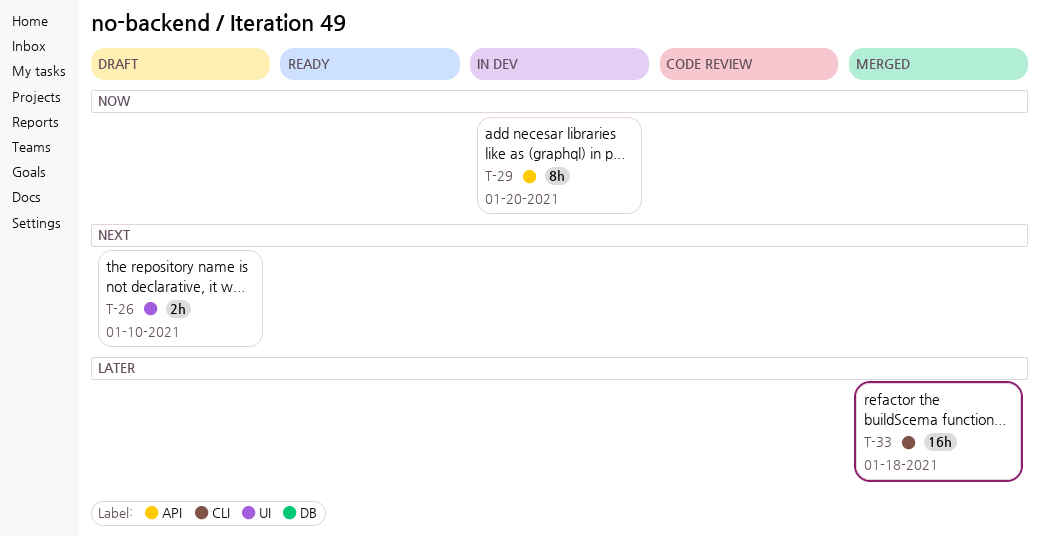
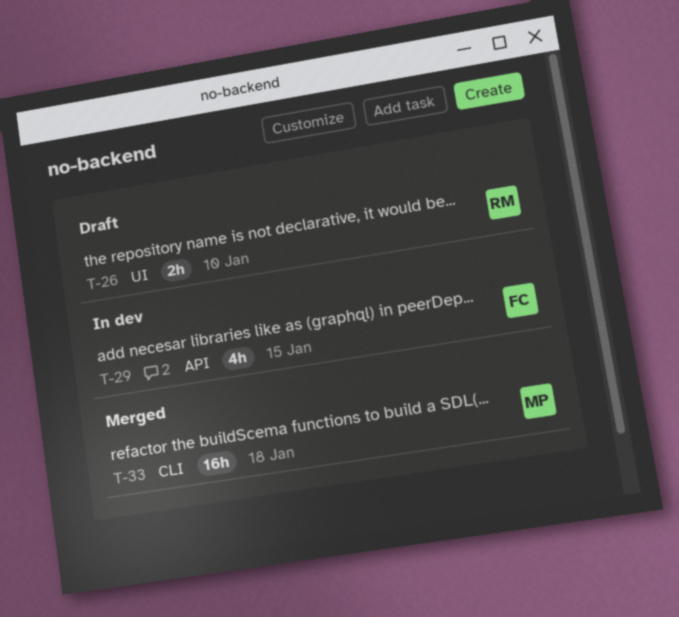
T-29, estimate: 8h -> 4h
T-29, due: Jan 20 -> Jan 15

